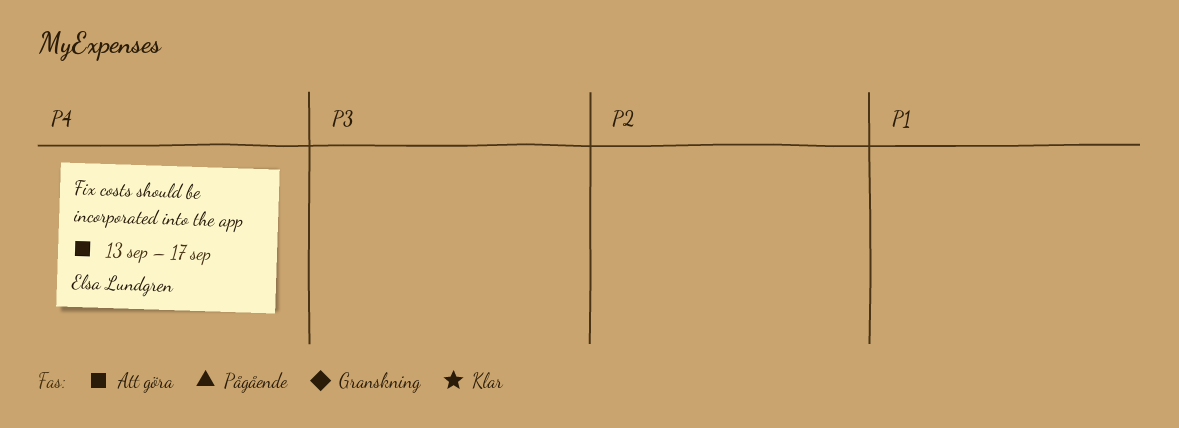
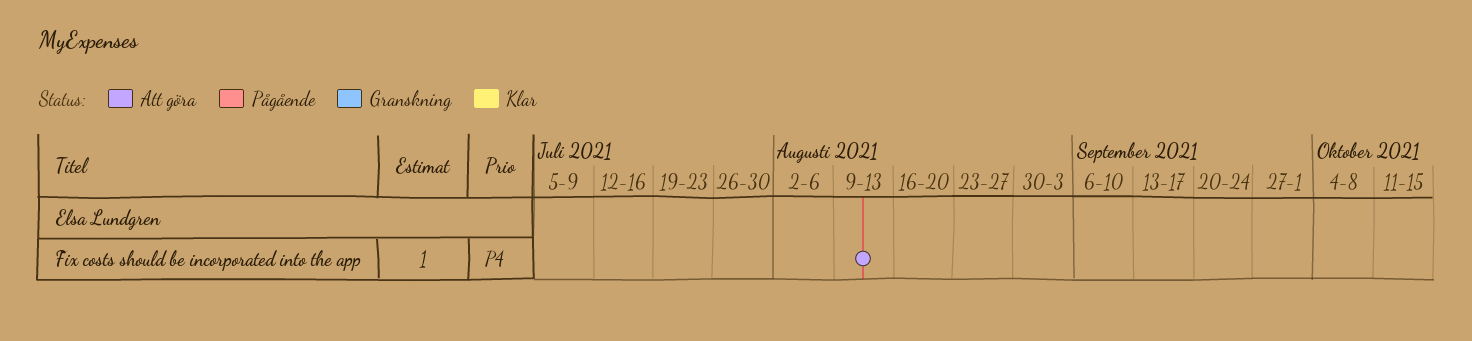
Fix costs should be incorporated into the app, start: Sep 13 -> Aug 9
Fix costs should be incorporated into the app, due: Sep 17 -> Aug 13

